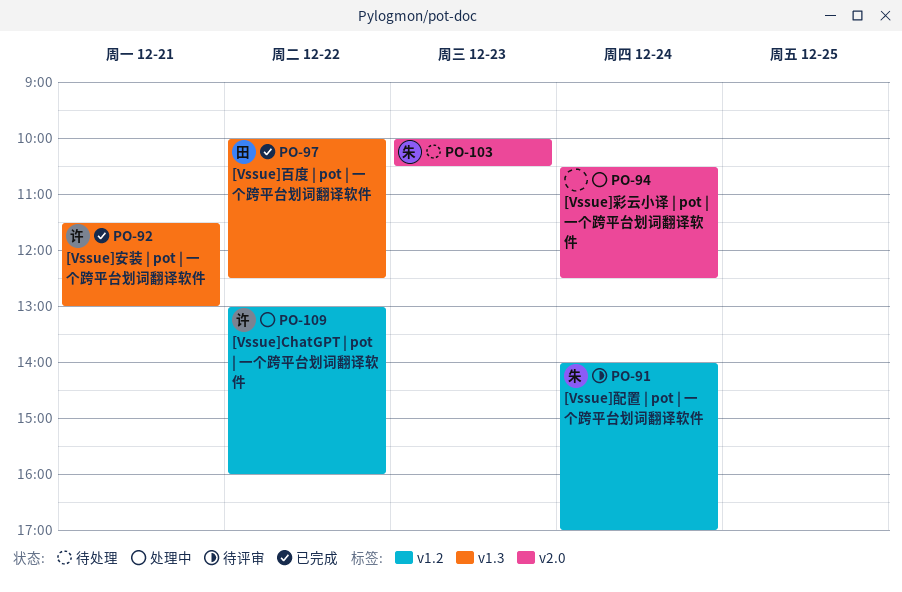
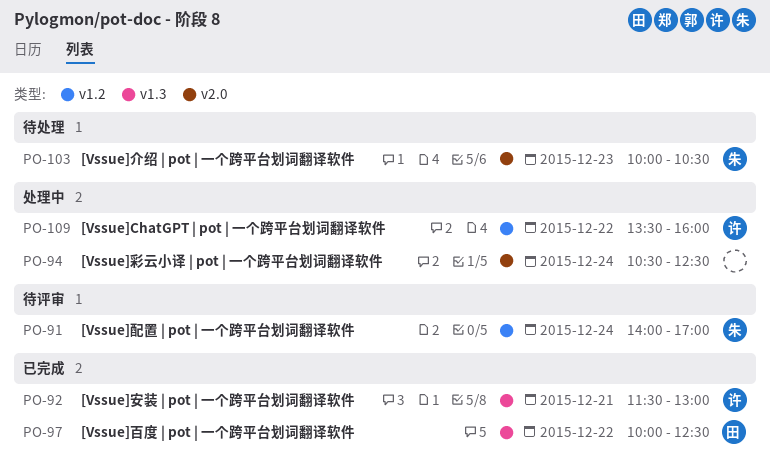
PO-109, begins: 13:00 -> 13:30

